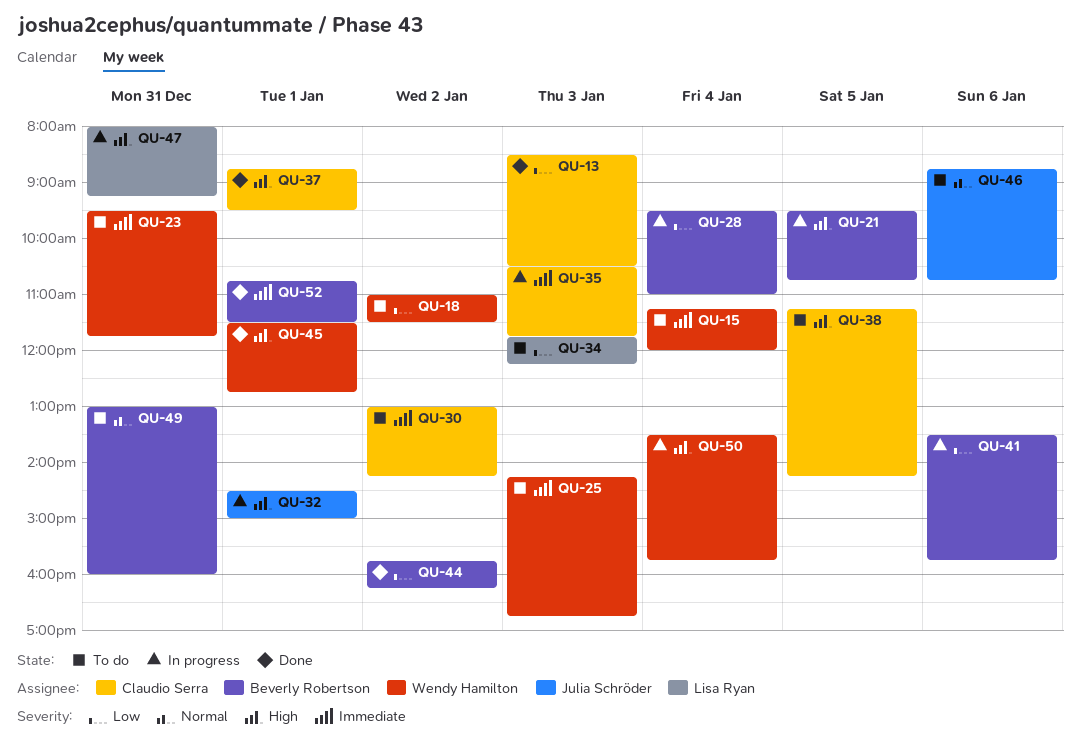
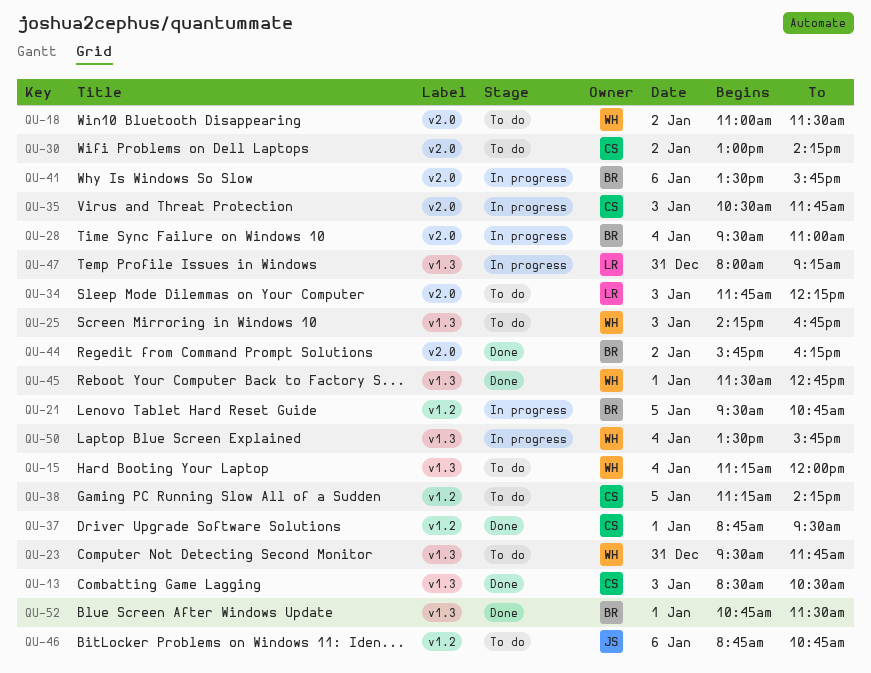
QU-32: present -> none
QU-49: present -> none

